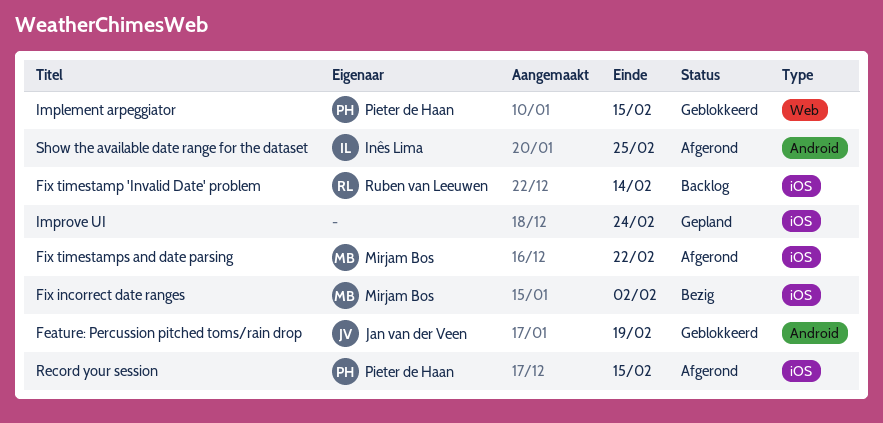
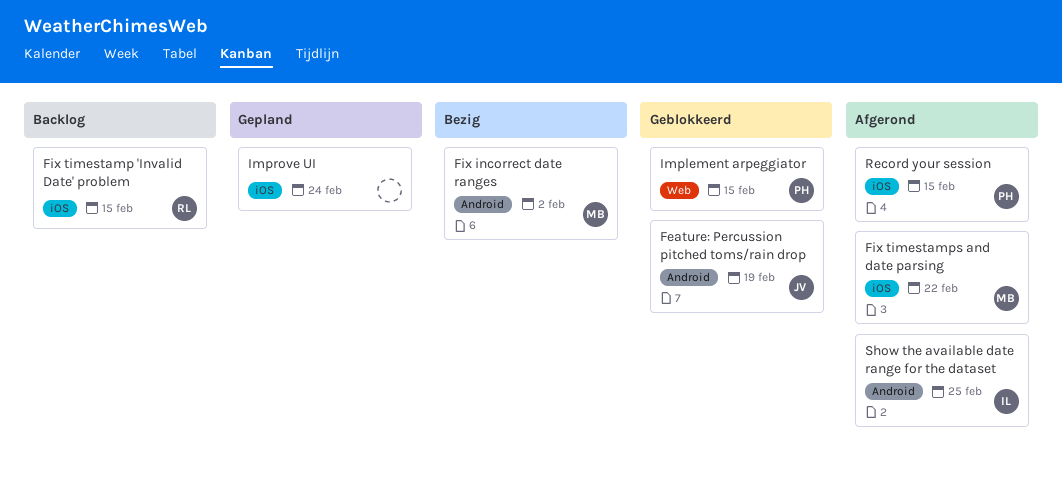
Fix incorrect date ranges, label: iOS -> Android
Fix timestamp 'Invalid Date' problem, due: Feb 14 -> Feb 15

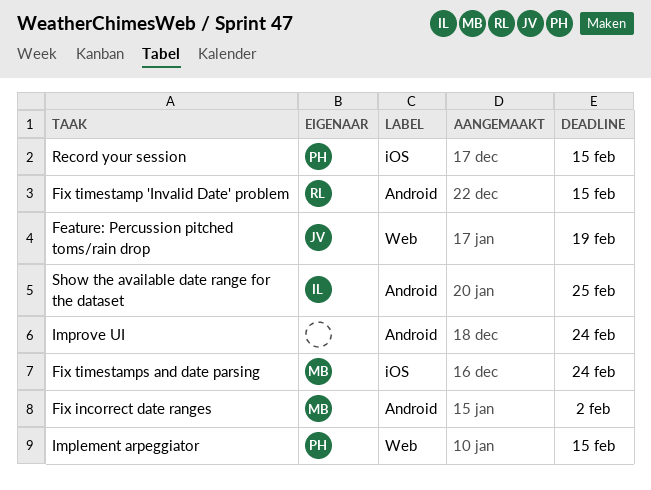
Feature: Percussion pitched toms/rain drop, label: Android -> Web
Fix timestamp 'Invalid Date' problem, label: iOS -> Android
Fix timestamps and date parsing, due: Feb 22 -> Feb 24
Improve UI, label: iOS -> Android

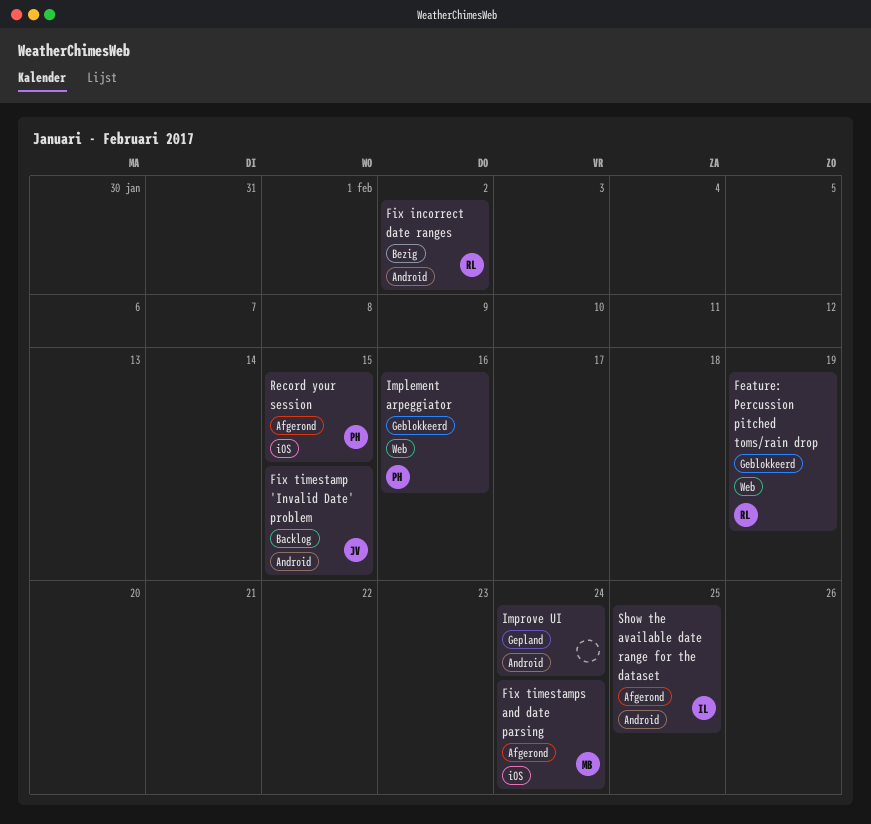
Feature: Percussion pitched toms/rain drop, owner: JV -> RL
Fix incorrect date ranges, owner: MB -> RL
Fix timestamp 'Invalid Date' problem, owner: RL -> JV
Implement arpeggiator, due: Feb 15 -> Feb 16

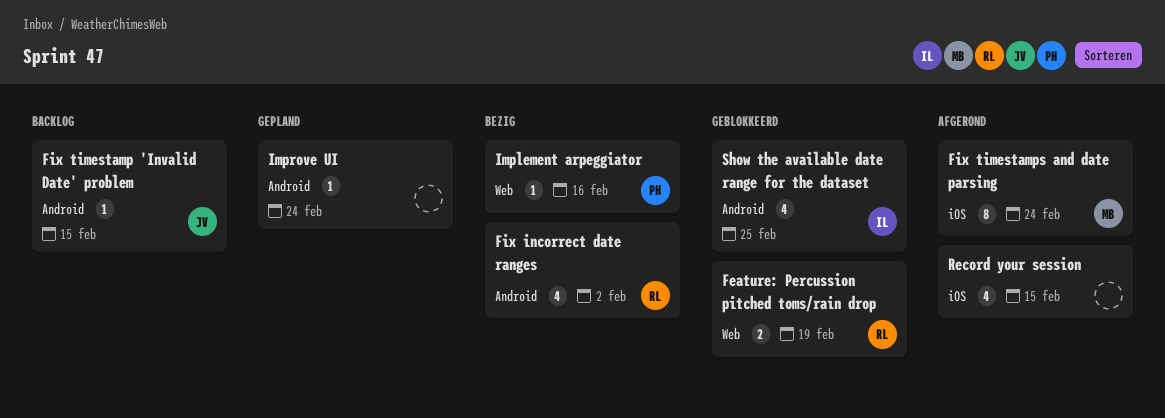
Implement arpeggiator, status: Geblokkeerd -> Bezig
Record your session, owner: PH -> none
Show the available date range for the dataset, status: Afgerond -> Geblokkeerd

